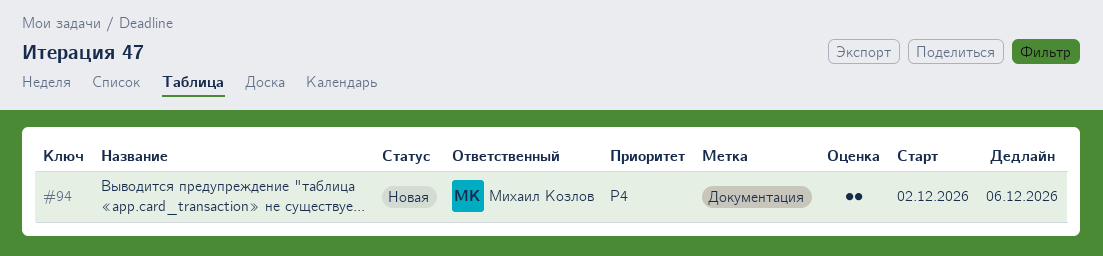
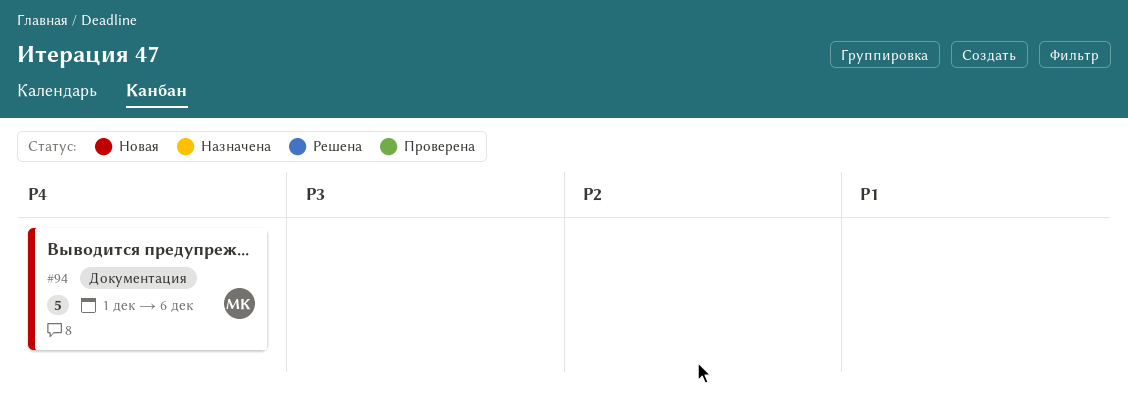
#94, estimate: 2 -> 5
#94, start: Dec 2 -> Dec 1

